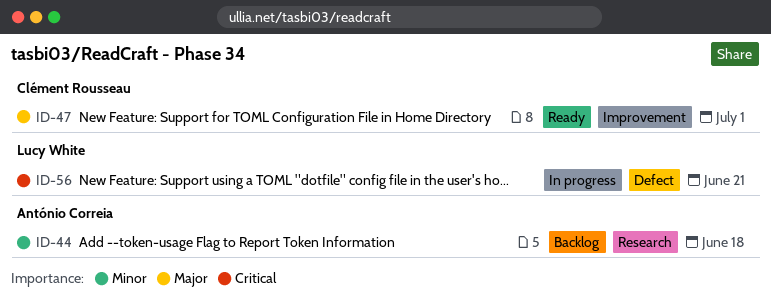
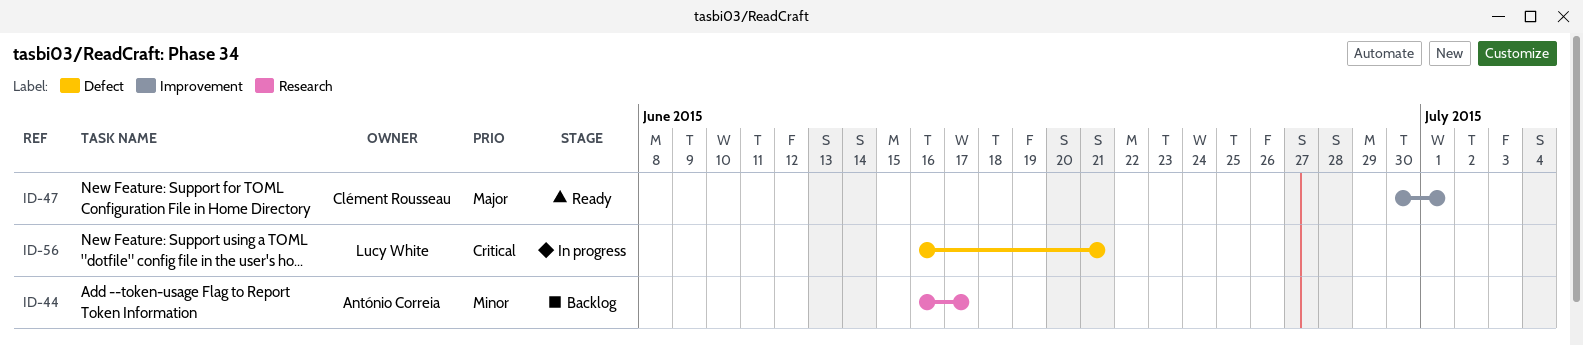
ID-44, due: Jun 18 -> Jun 17

